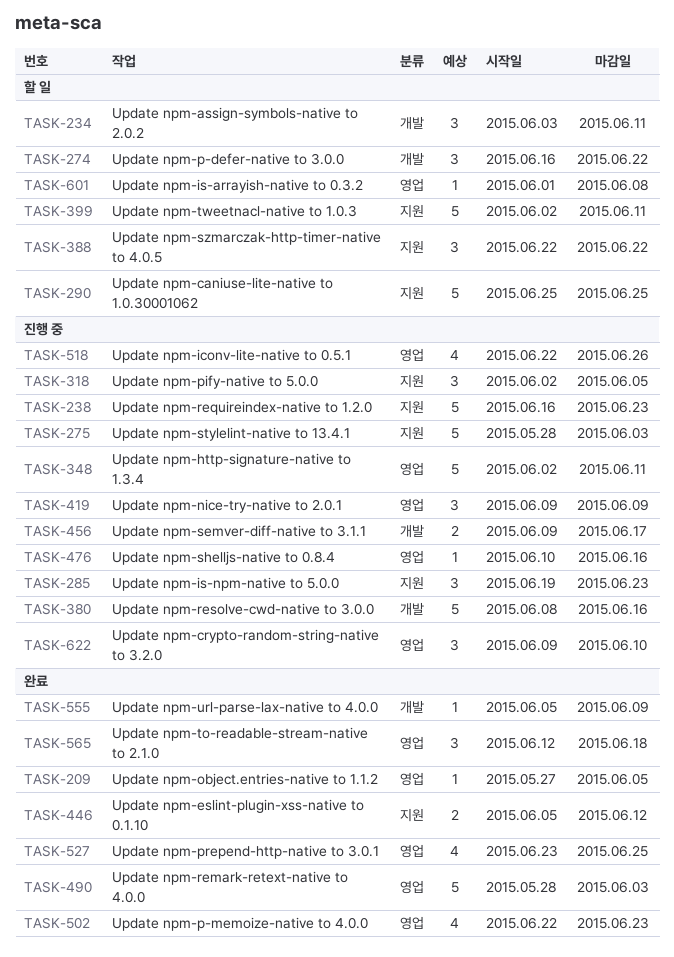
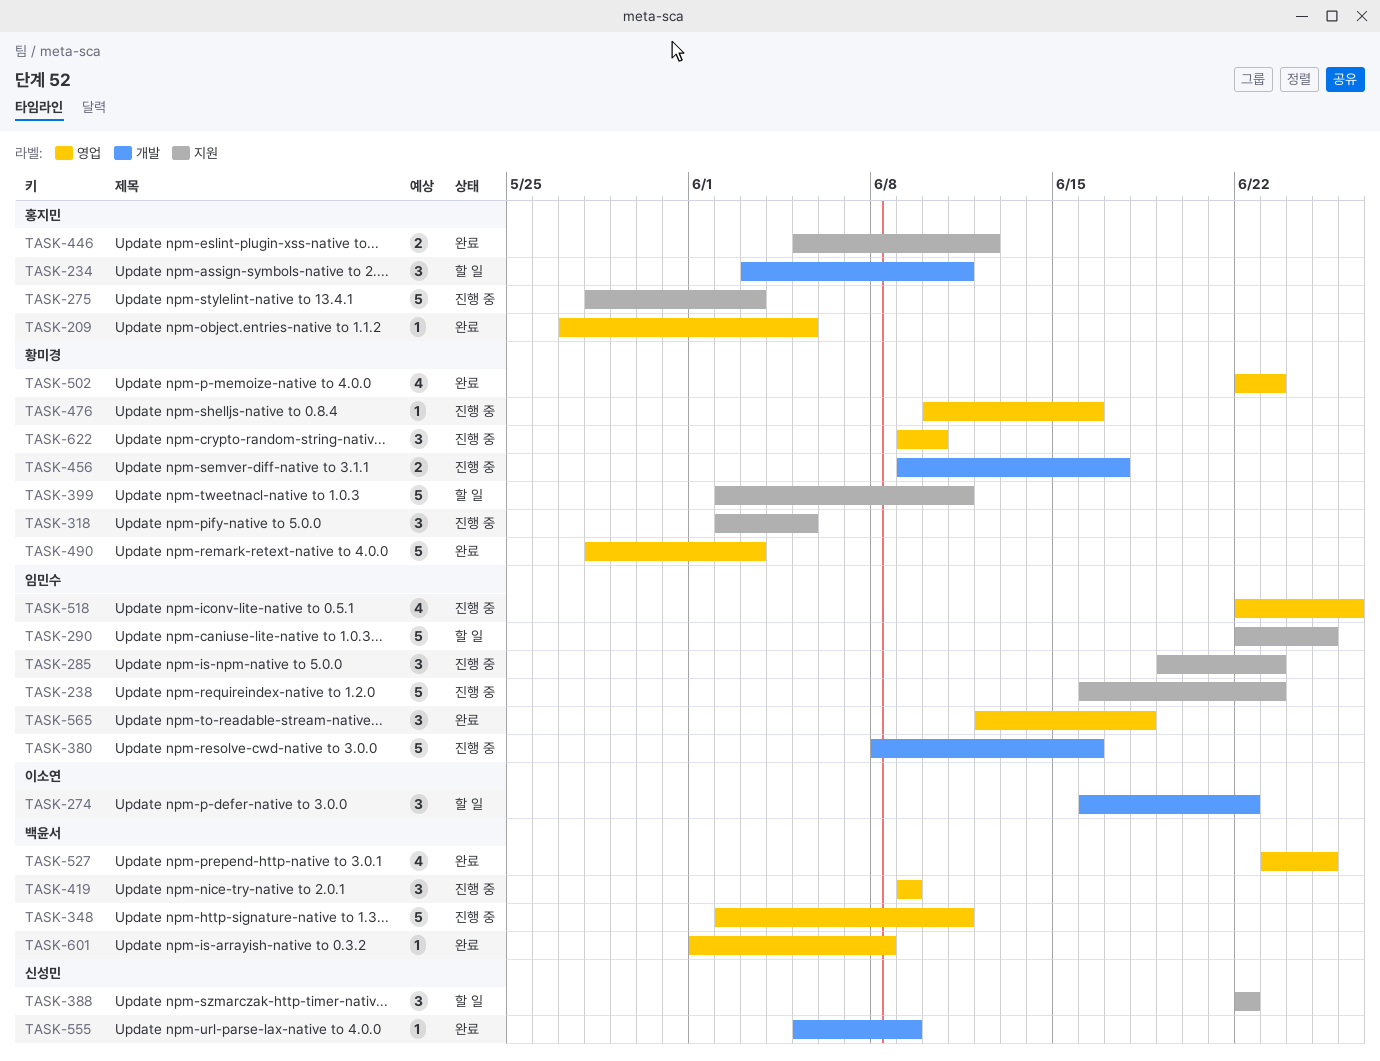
TASK-290, start: Jun 25 -> Jun 22
TASK-601, status: 할 일 -> 완료

